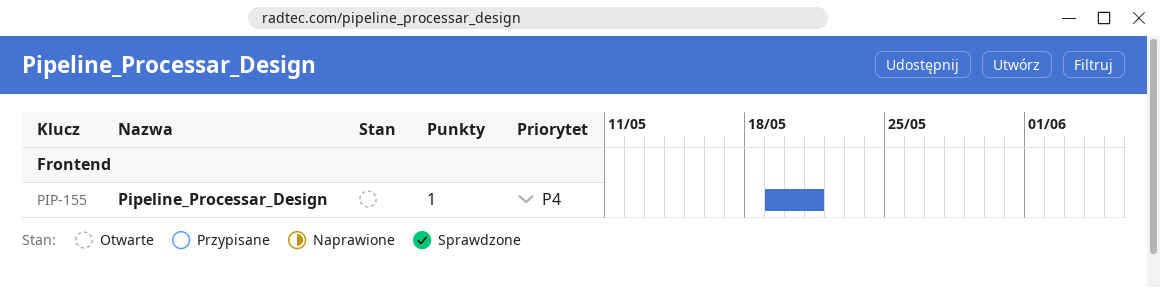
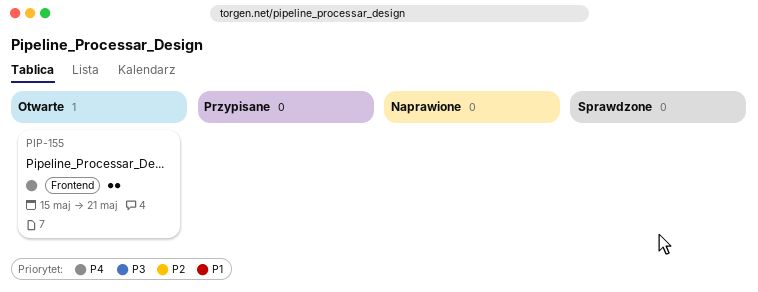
PIP-155, estimate: 1 -> 2
PIP-155, start: May 19 -> May 15

